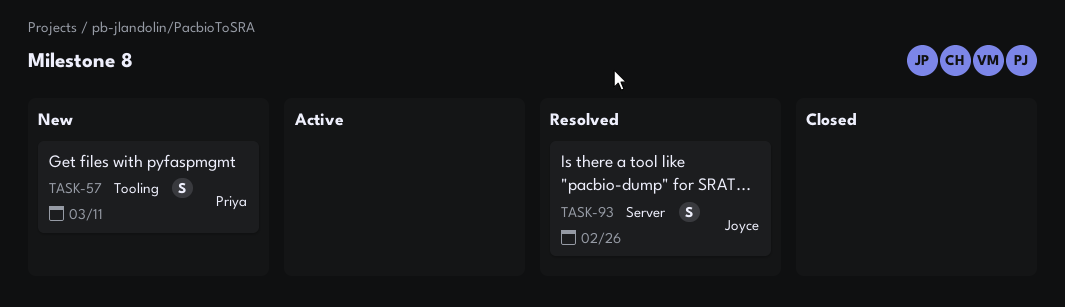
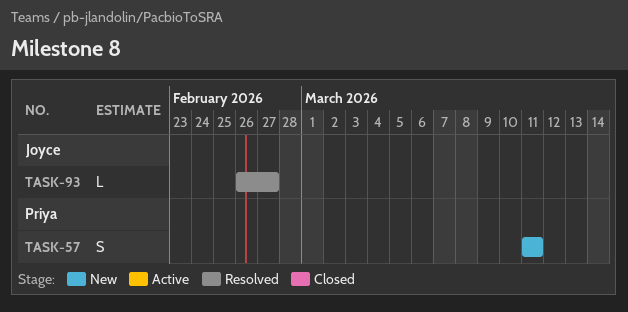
TASK-93, estimate: S -> L
TASK-93, due: Feb 26 -> Feb 27

